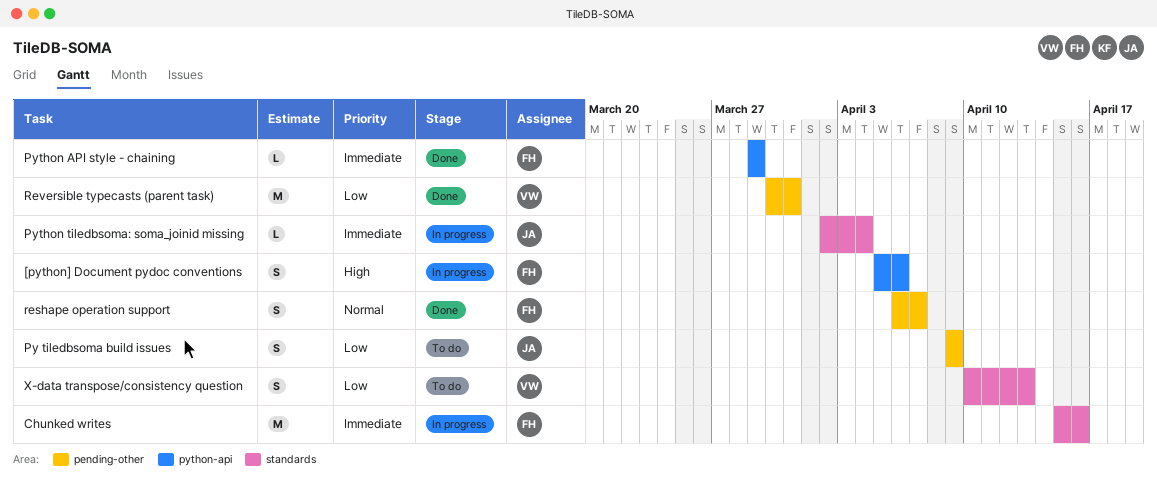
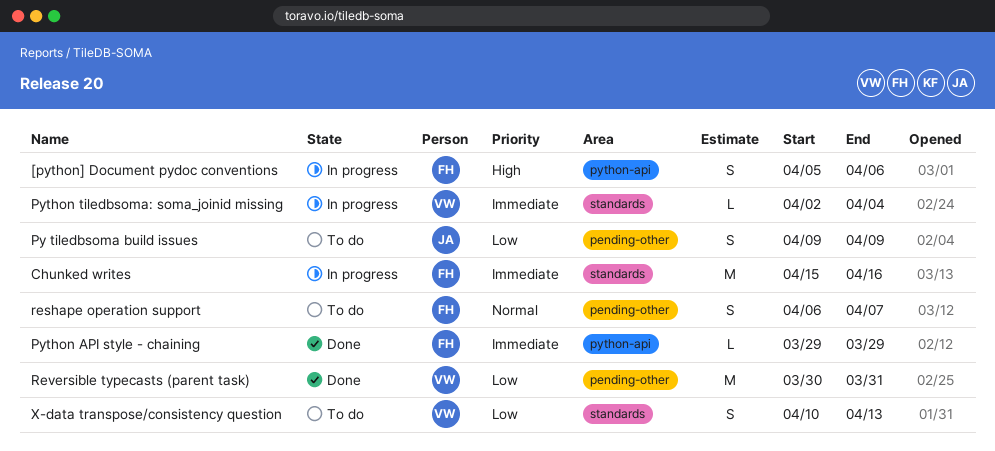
Python tiledbsoma: soma_joinid missing, owner: JA -> VW
reshape operation support, status: Done -> To do

